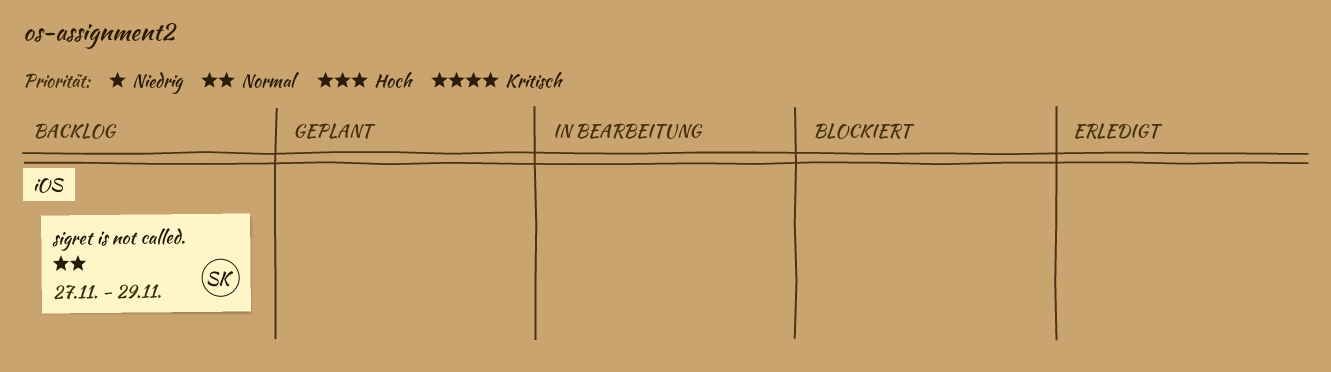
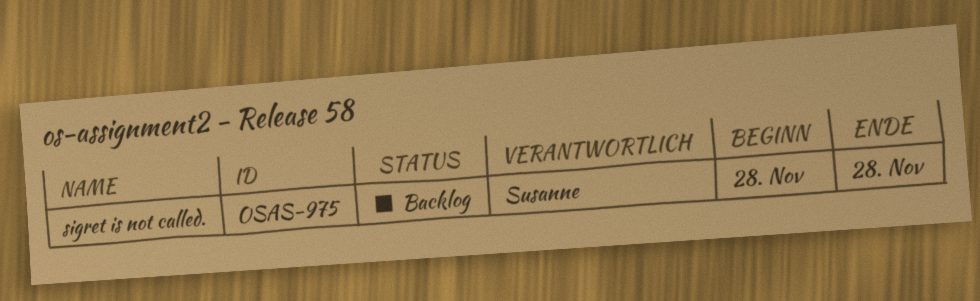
sigret is not called., start: Nov 27 -> Nov 28
sigret is not called., due: Nov 29 -> Nov 28

